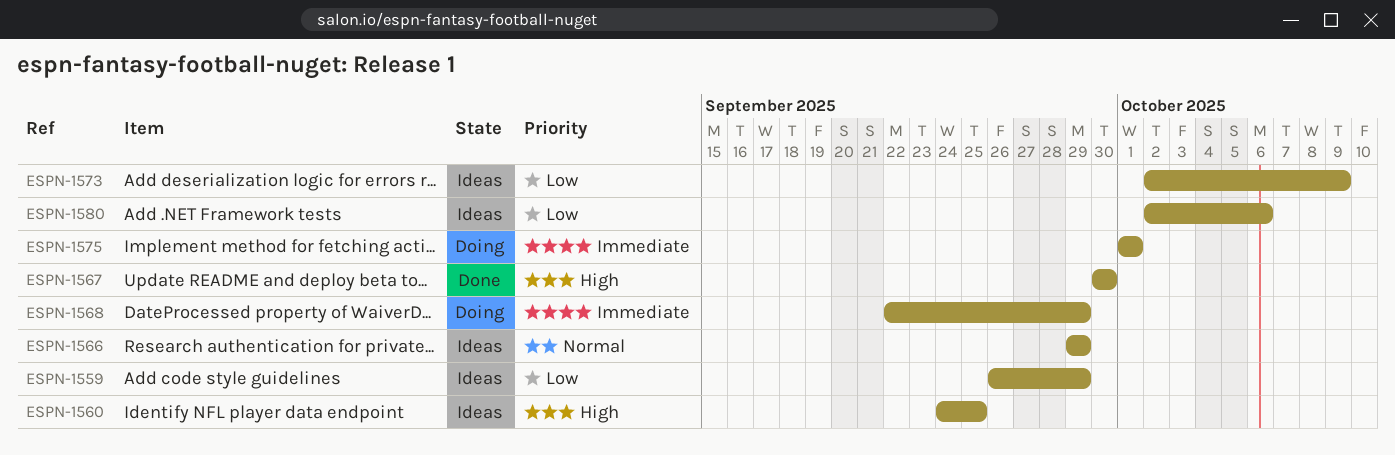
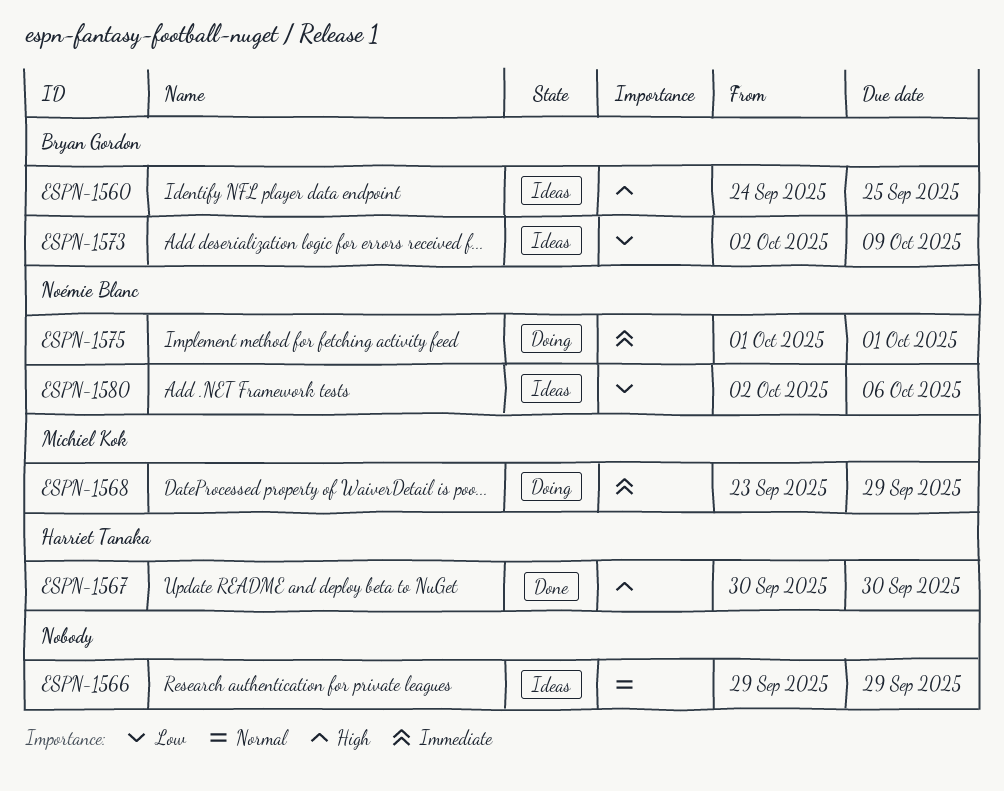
ESPN-1559: present -> none
ESPN-1568, start: Sep 22 -> Sep 23

